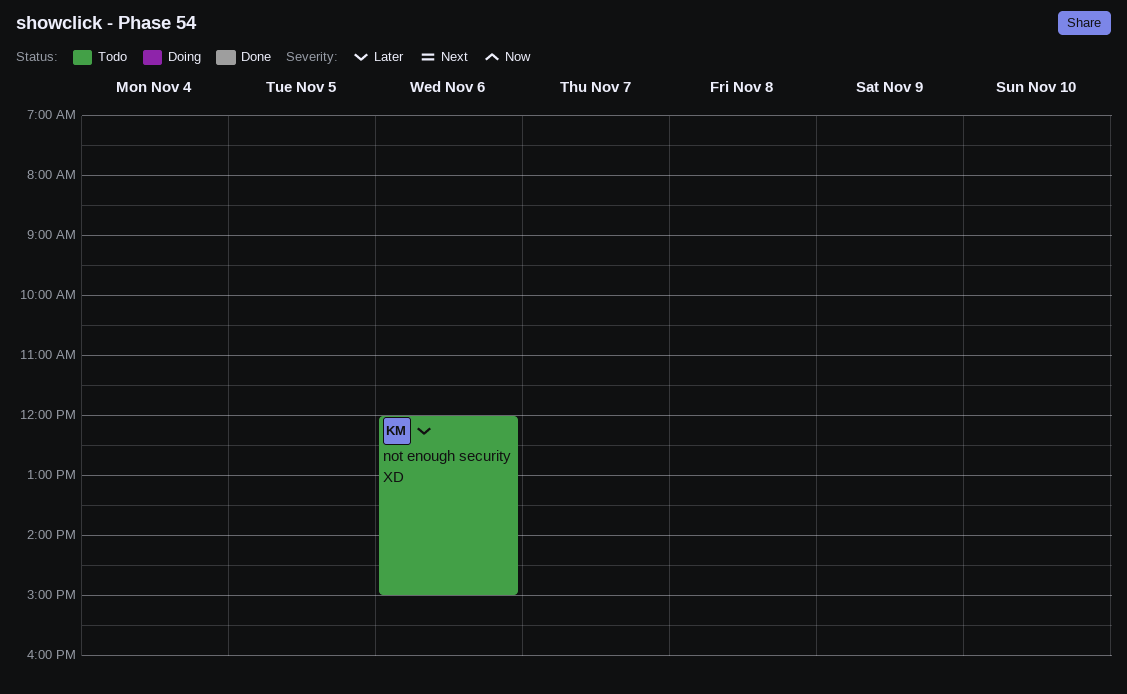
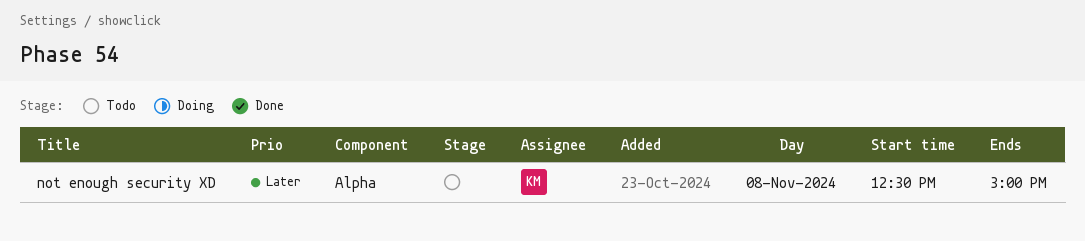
not enough security XD, day: Nov 6 -> Nov 8
not enough security XD, begins: 12:00 -> 12:30

